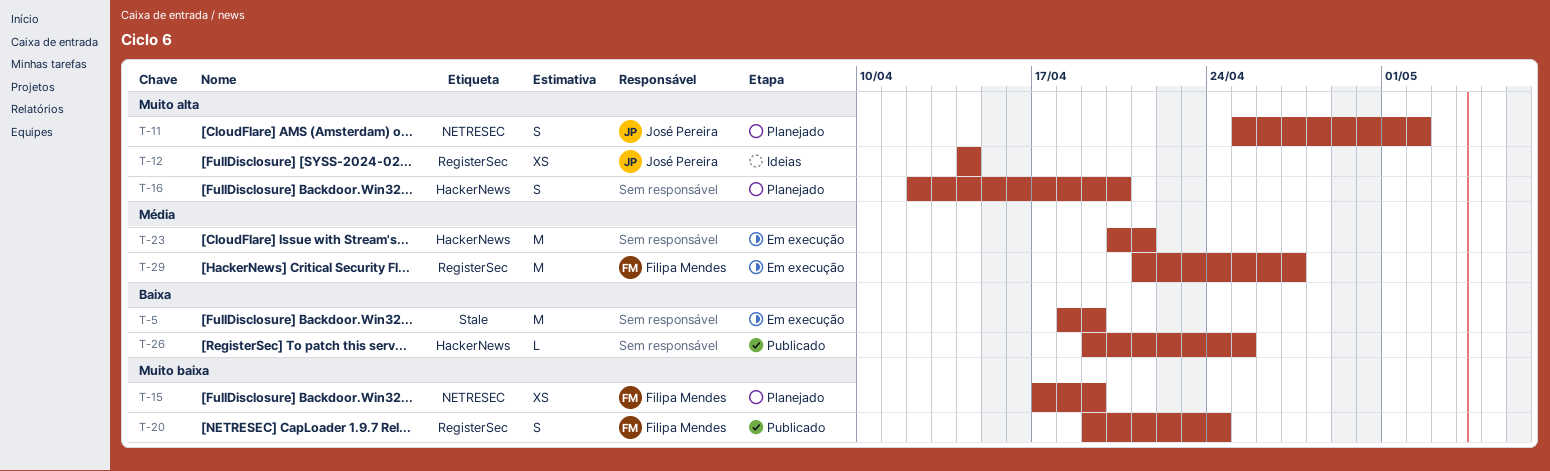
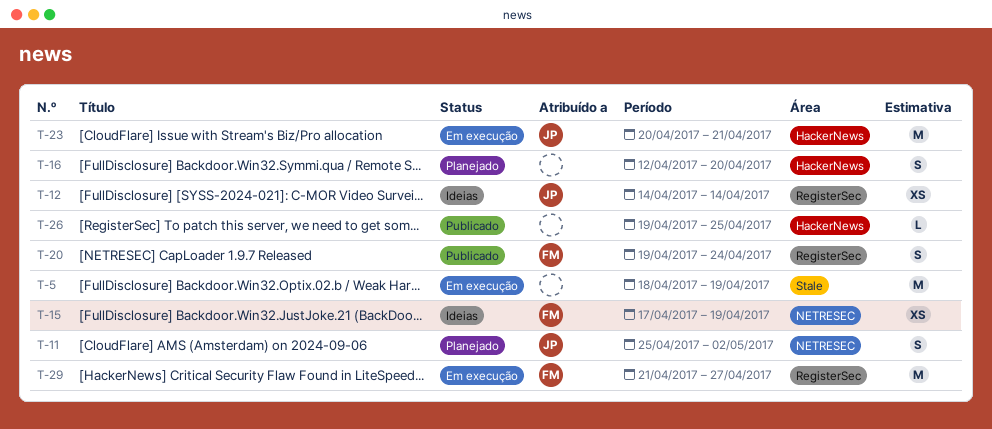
T-15, status: Planejado -> Ideias
T-23, owner: none -> José Pereira

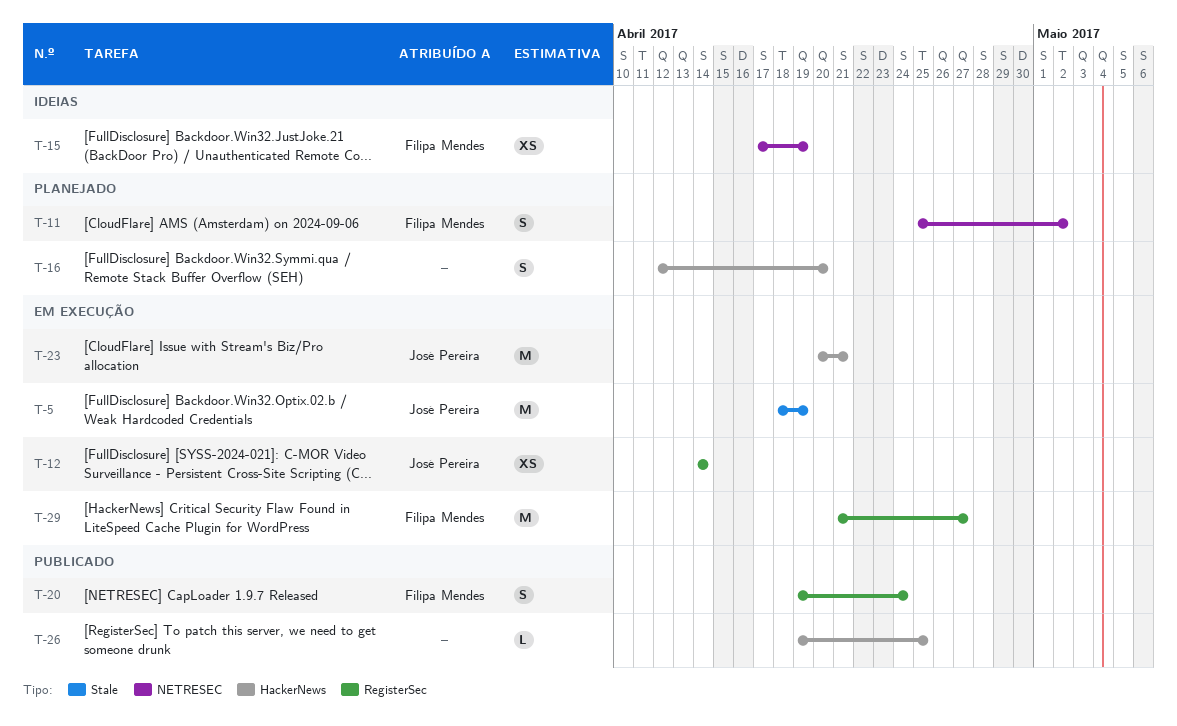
T-5, owner: none -> José Pereira
T-11, owner: José Pereira -> Filipa Mendes
T-12, status: Ideias -> Em execução

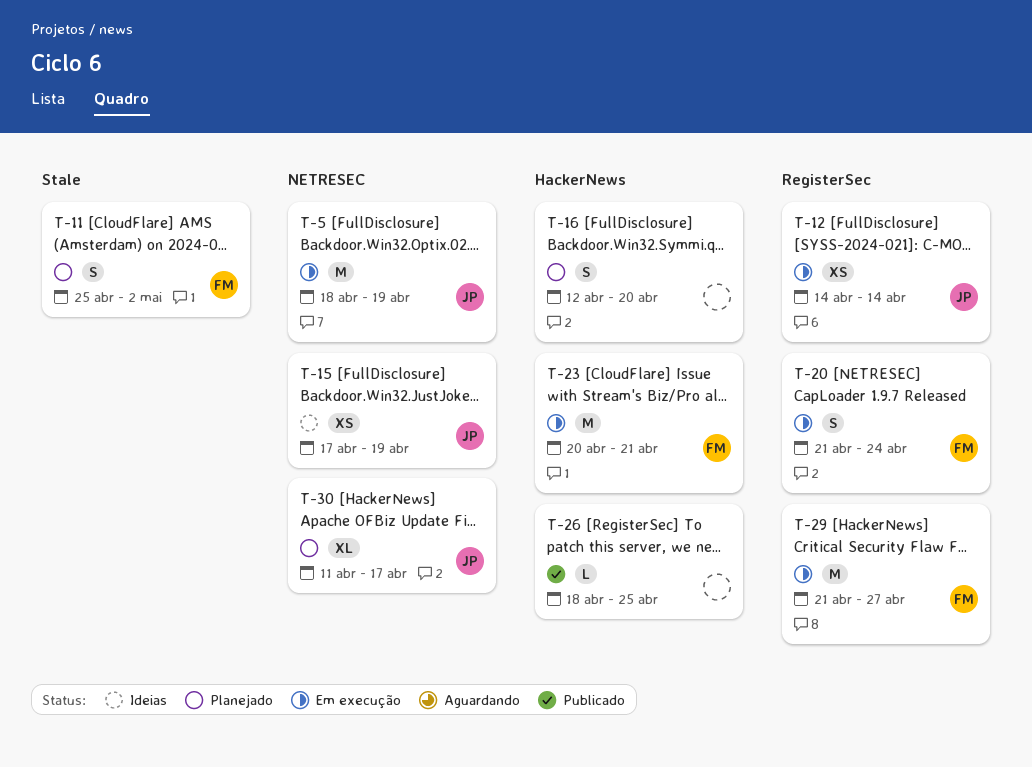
T-5, label: Stale -> NETRESEC
T-11, label: NETRESEC -> Stale
T-15, owner: Filipa Mendes -> José Pereira
T-20, status: Publicado -> Em execução
T-20, start: Apr 19 -> Apr 21
T-23, owner: José Pereira -> Filipa Mendes
T-26, start: Apr 19 -> Apr 18
T-30: none -> present

